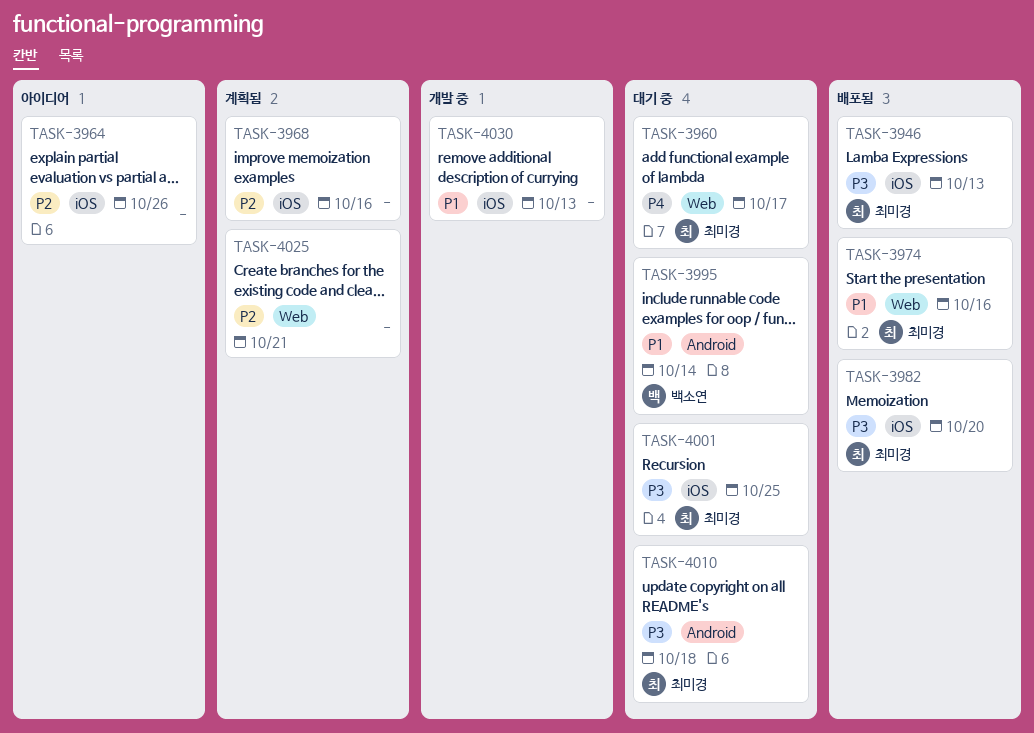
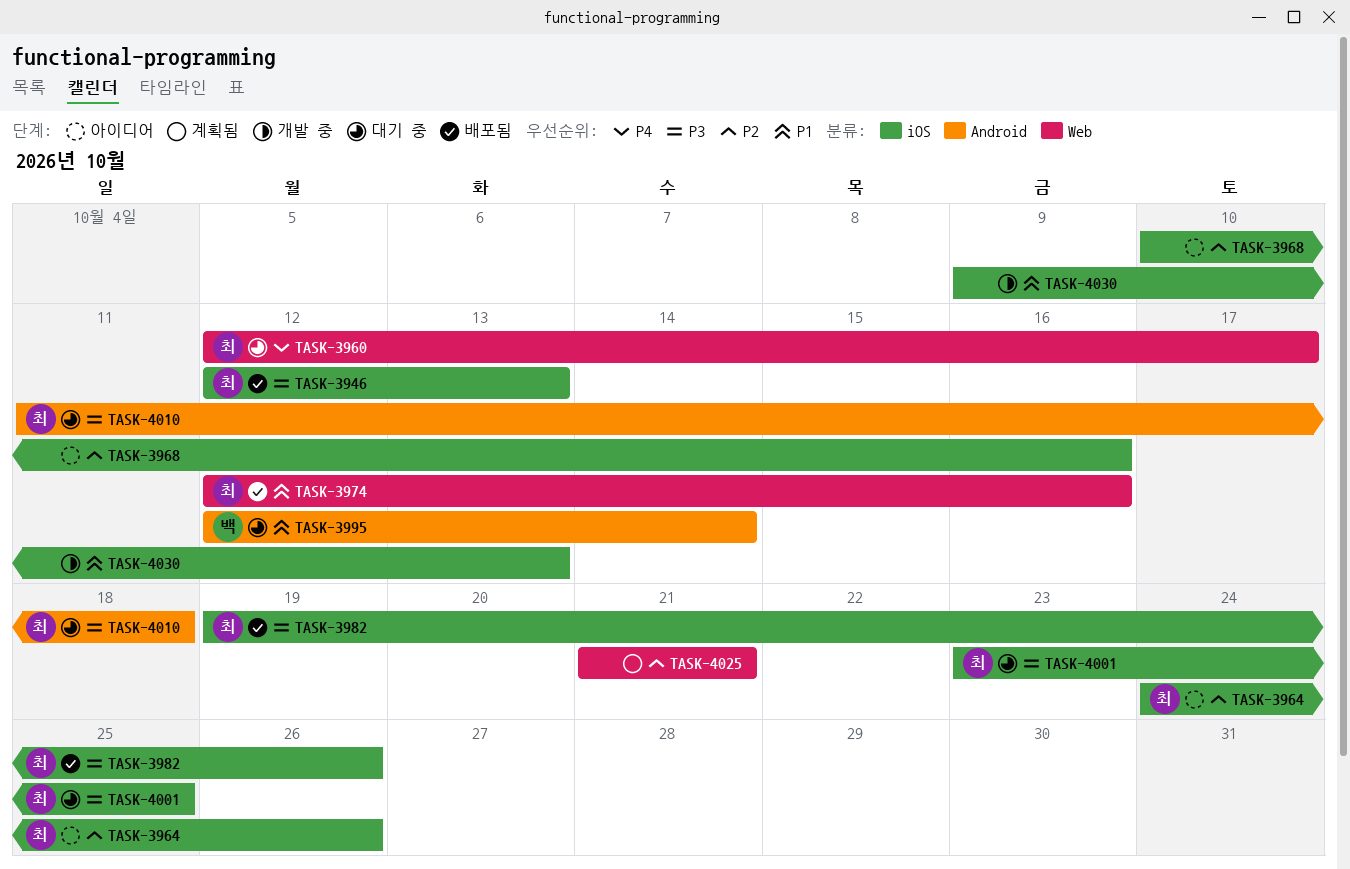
TASK-3964, owner: none -> 최미경
TASK-3968, status: 계획됨 -> 아이디어
TASK-3982, due: Oct 20 -> Oct 26

